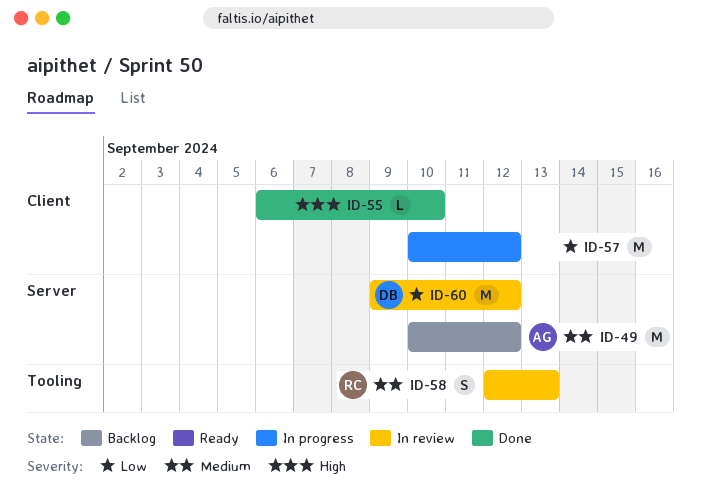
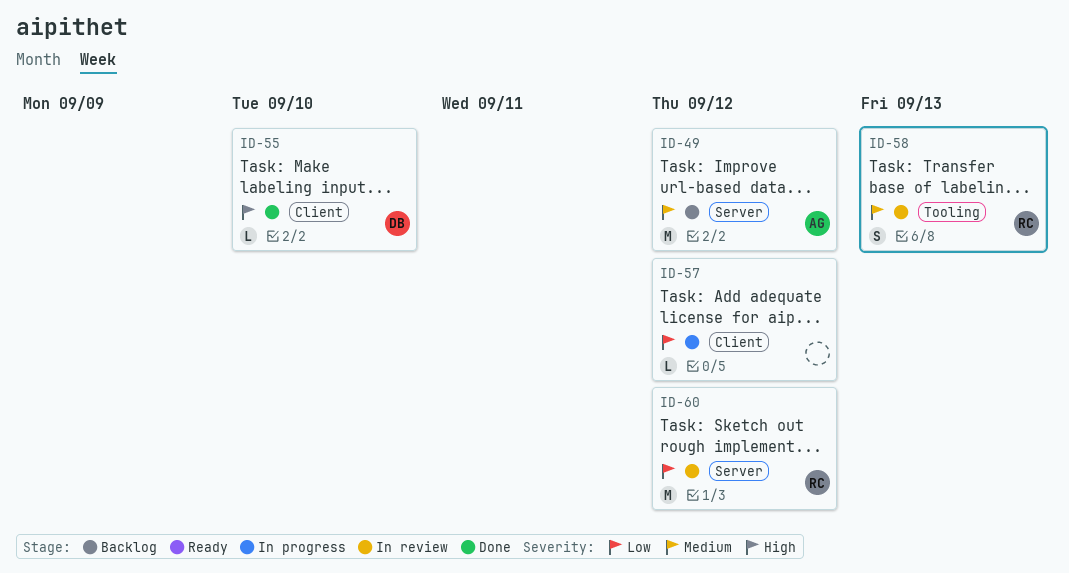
ID-55, owner: none -> DB
ID-57, estimate: M -> L
ID-60, owner: DB -> RC

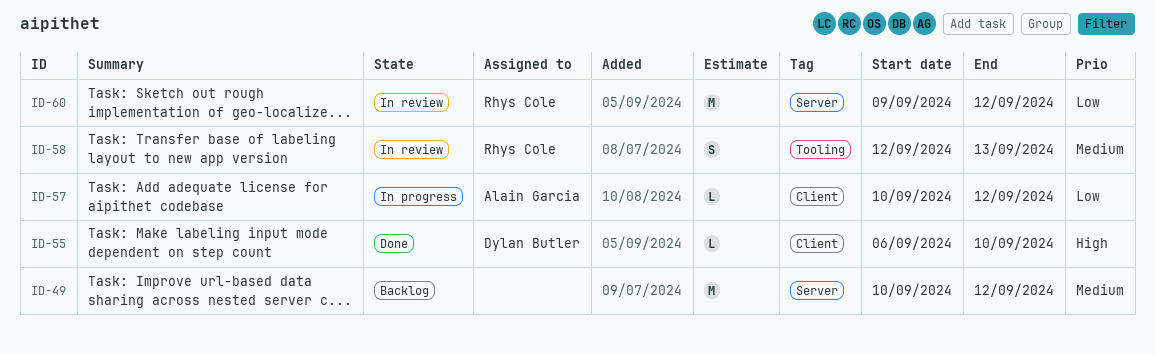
ID-49, owner: Alain Garcia -> none
ID-57, owner: none -> Alain Garcia

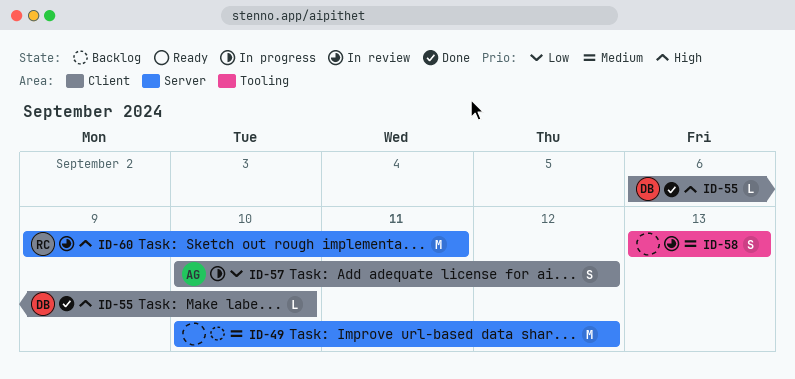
ID-57, estimate: L -> S
ID-58, owner: Rhys Cole -> none
ID-58, start: Sep 12 -> Sep 13
ID-60, priority: Low -> High
ID-60, due: Sep 12 -> Sep 11

